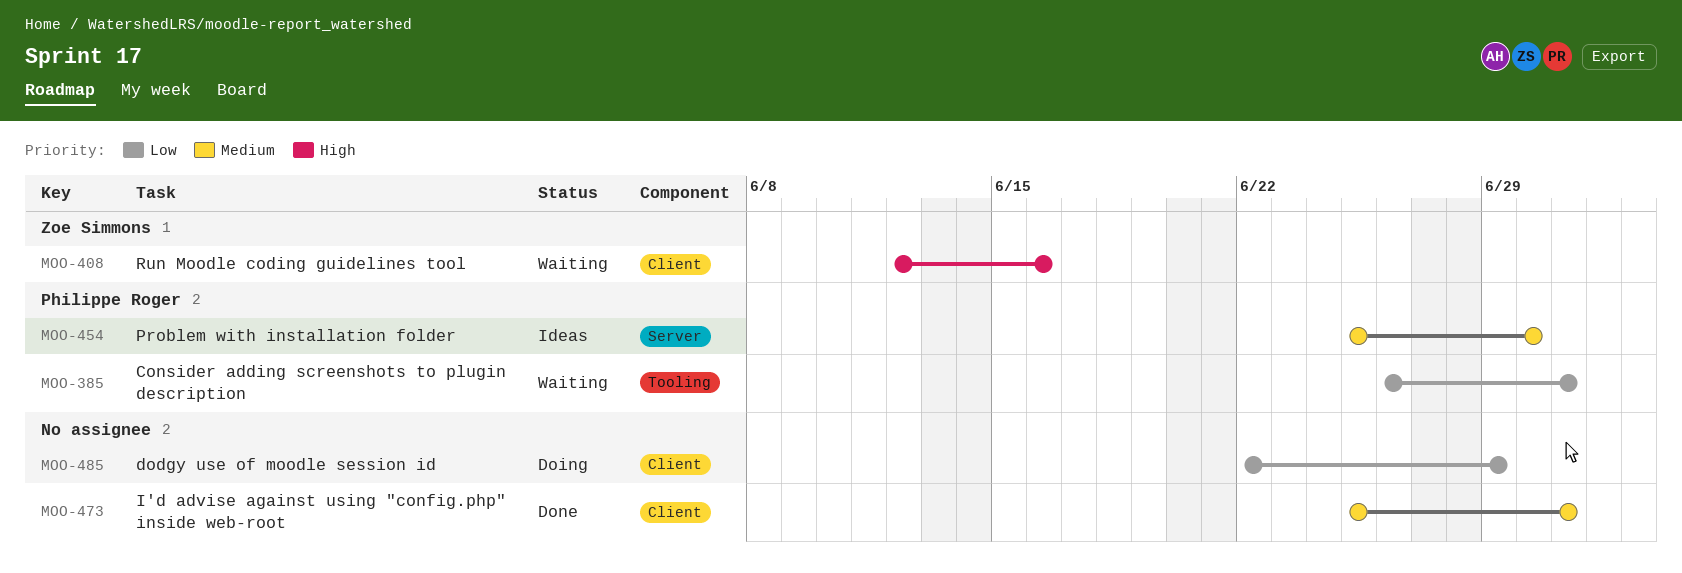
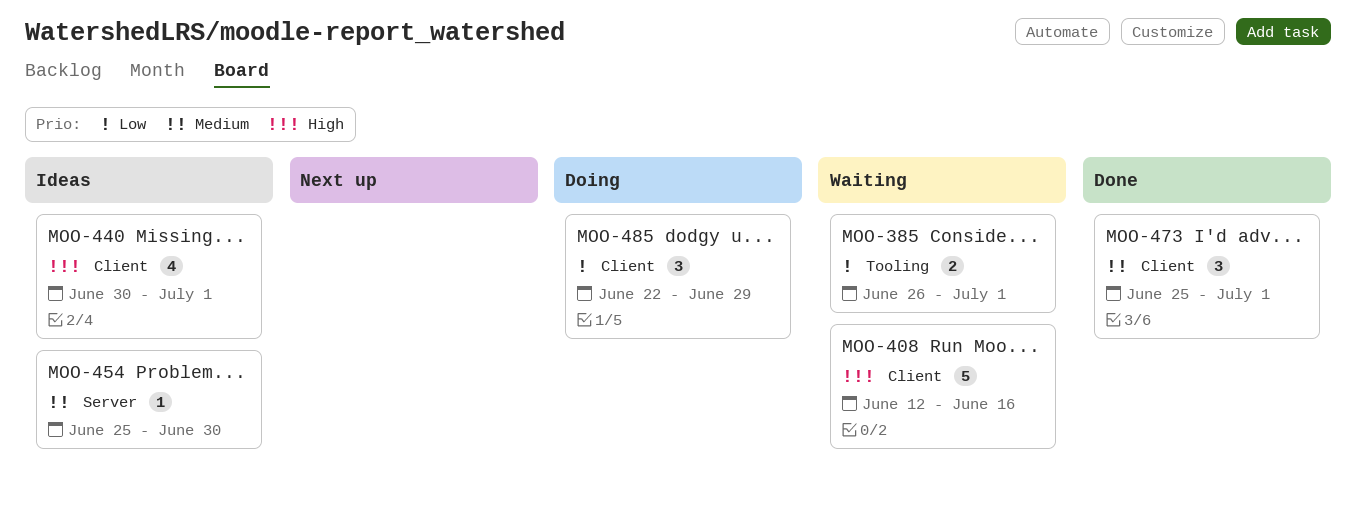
MOO-440: none -> present

